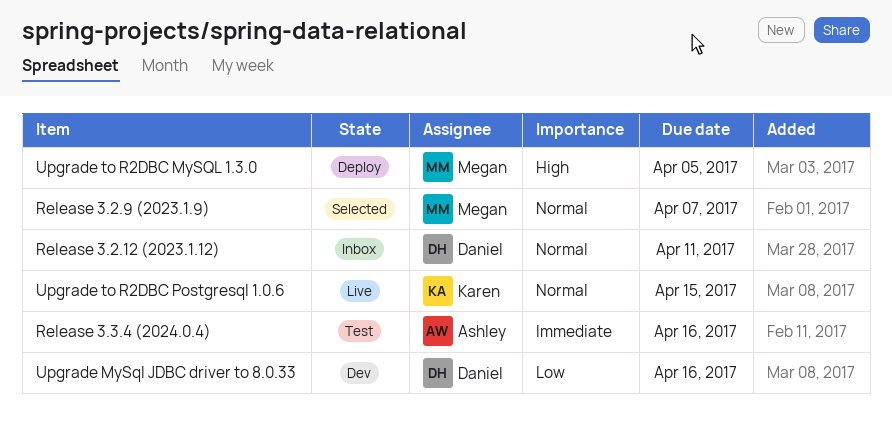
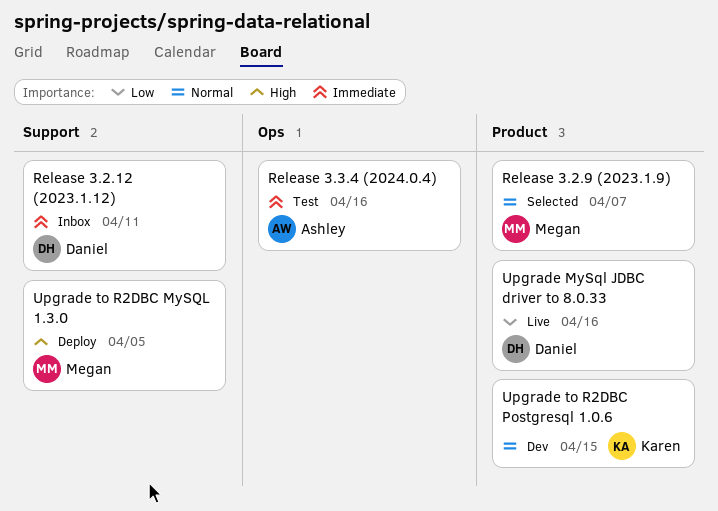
Release 3.2.12 (2023.1.12), priority: Normal -> Immediate
Upgrade MySql JDBC driver to 8.0.33, status: Dev -> Live
Upgrade to R2DBC Postgresql 1.0.6, status: Live -> Dev

